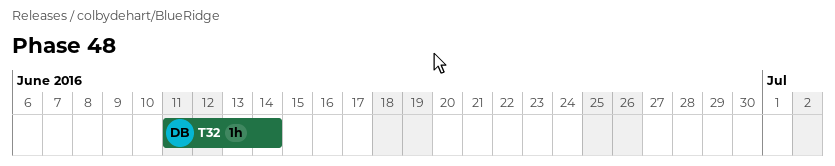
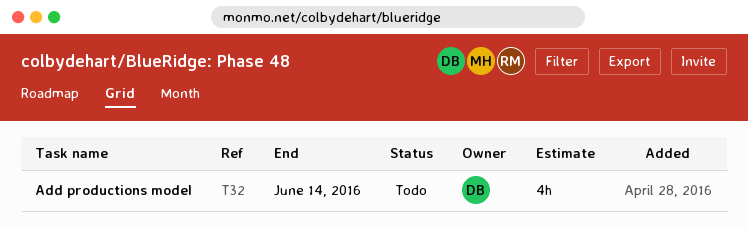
T32, estimate: 1h -> 4h

